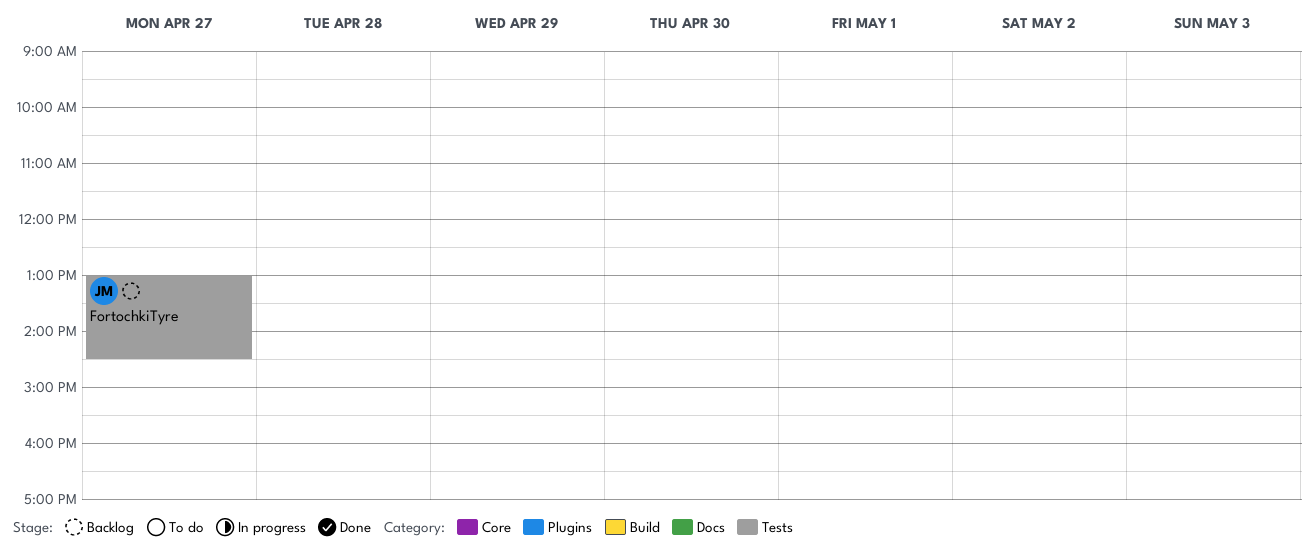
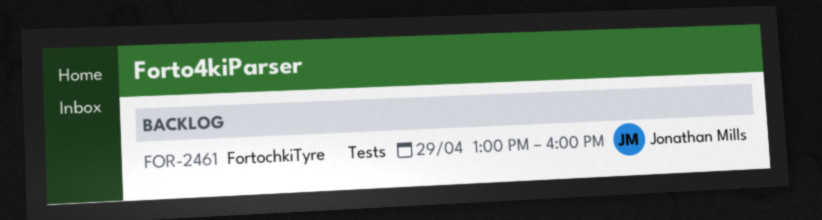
FortochkiTyre, day: Apr 27 -> Apr 29
FortochkiTyre, ends: 14:30 -> 16:00

